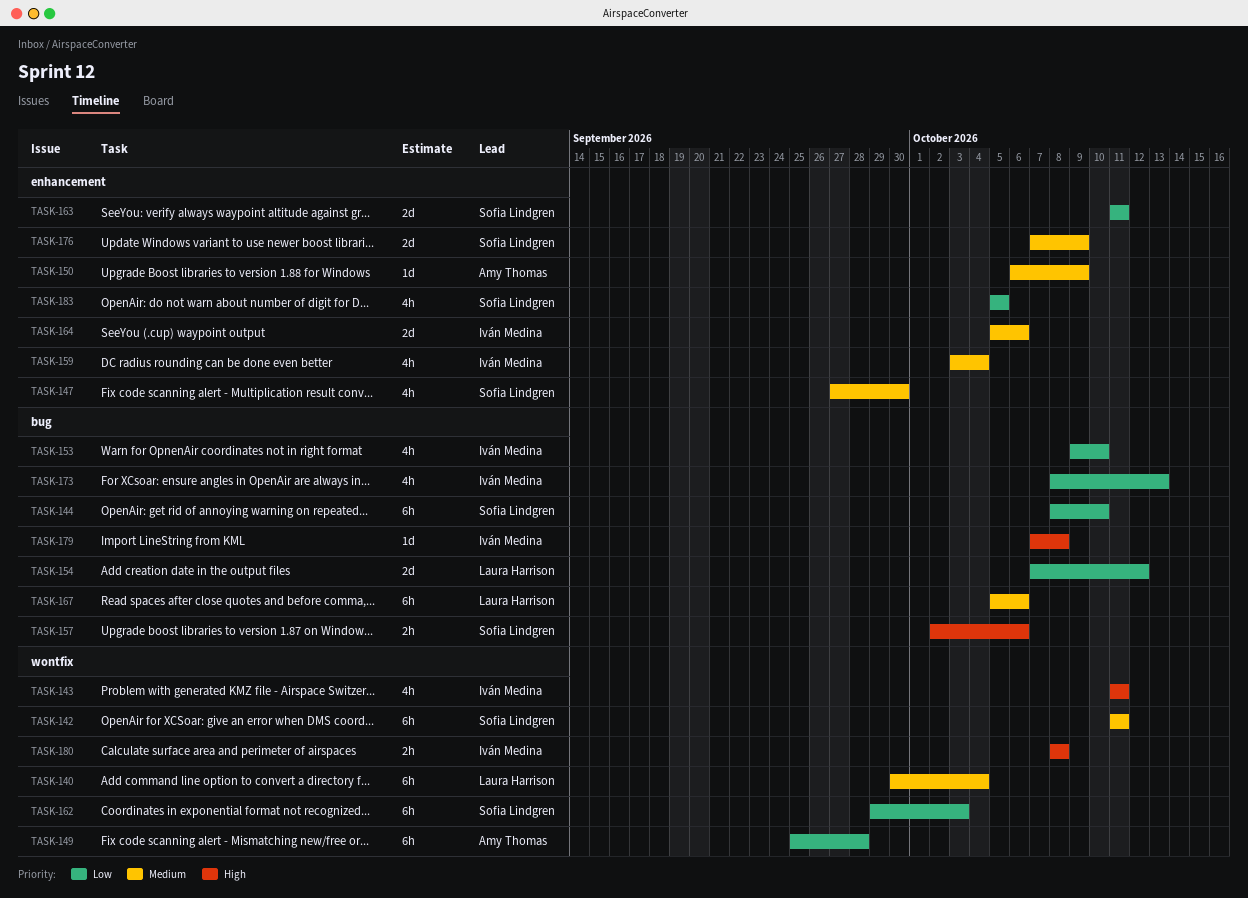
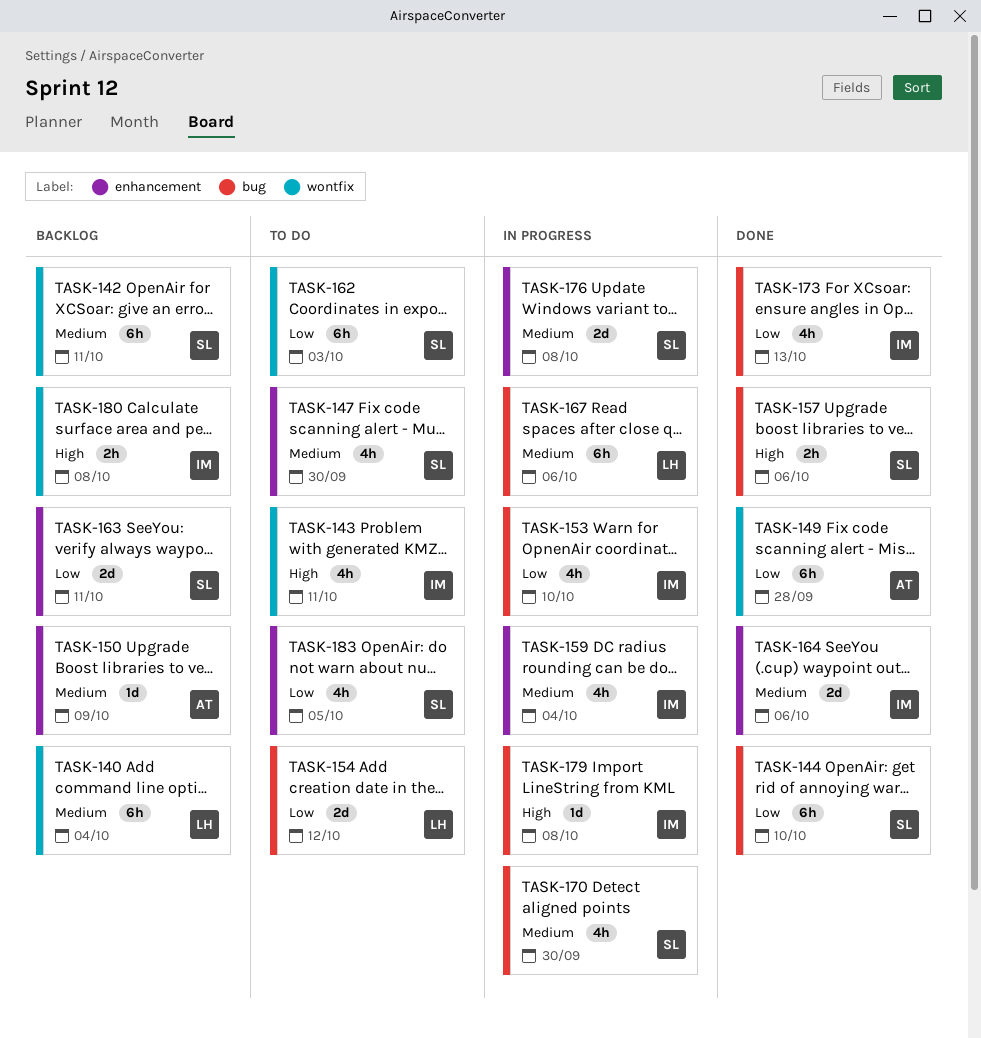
TASK-170: none -> present
TASK-176, due: Oct 9 -> Oct 8

